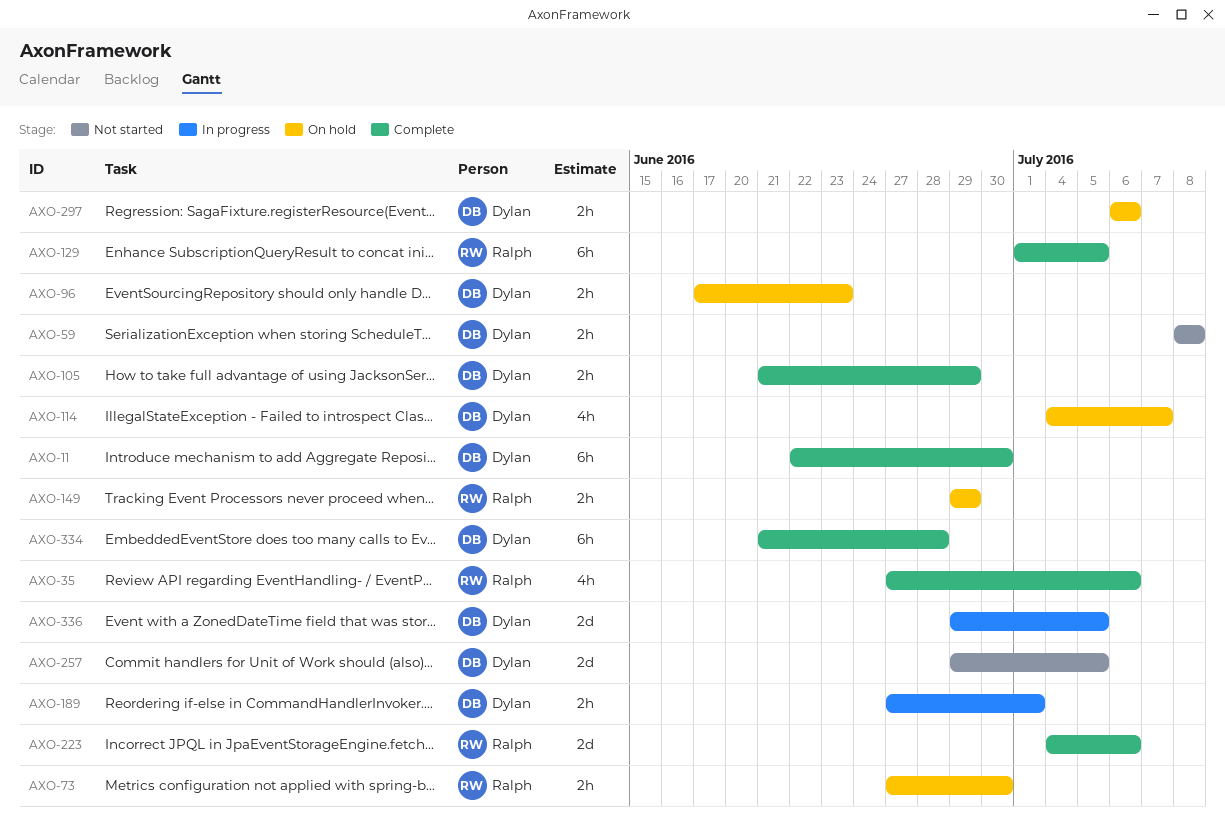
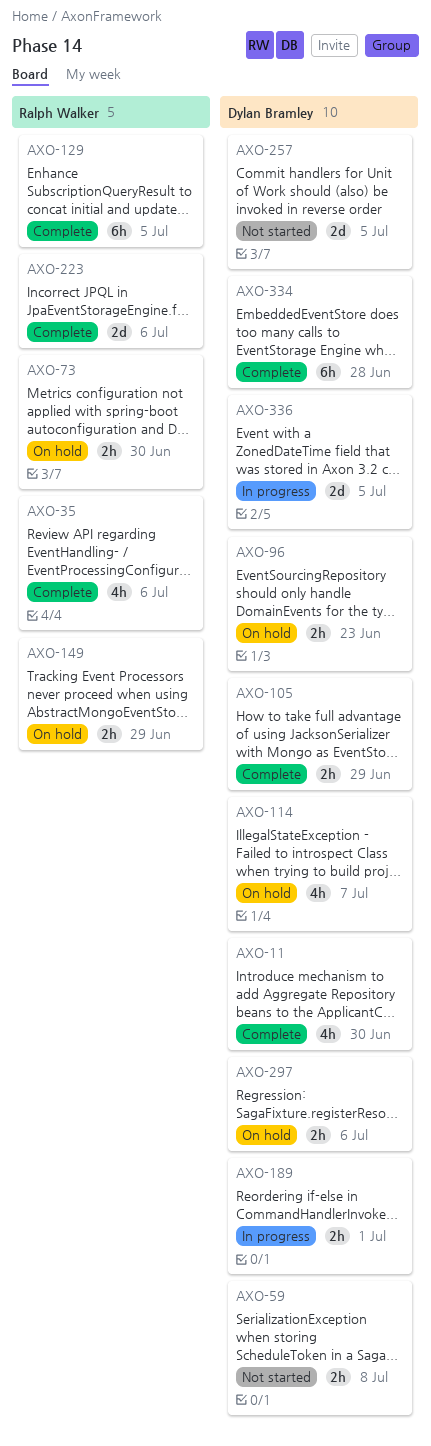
AXO-11, estimate: 6h -> 4h

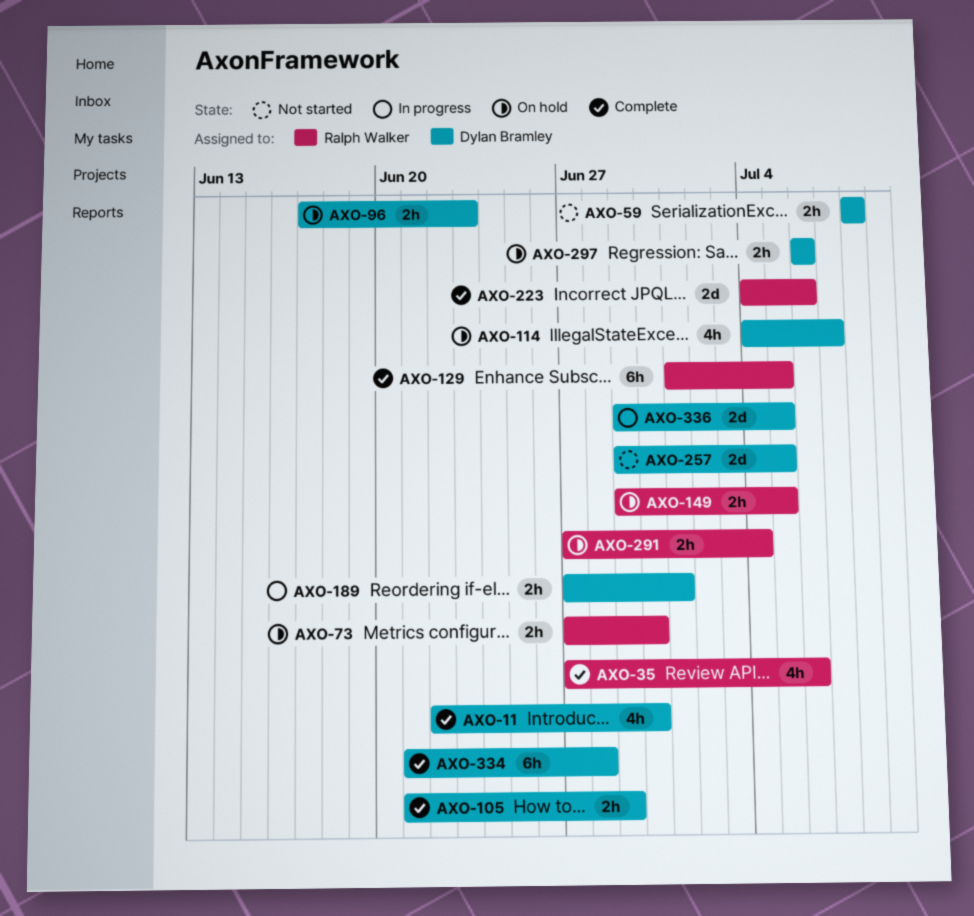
AXO-149, due: Jun 29 -> Jul 5
AXO-291: none -> present

